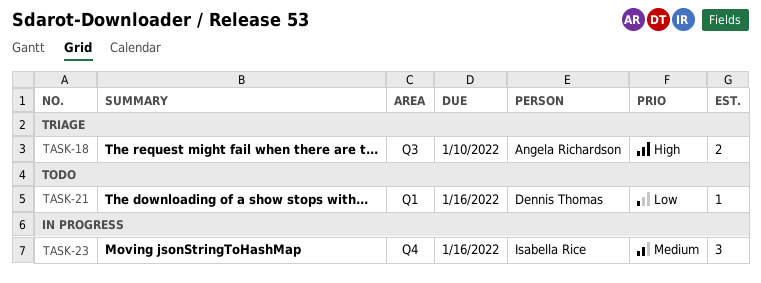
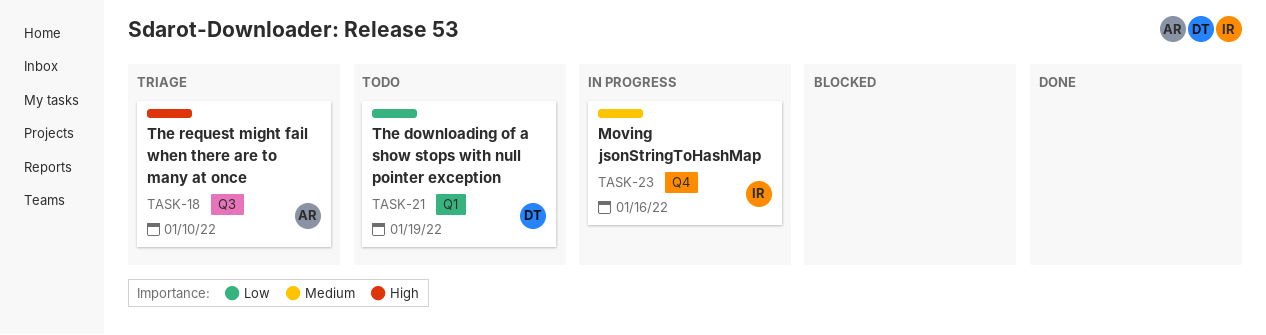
TASK-21, due: Jan 16 -> Jan 19

